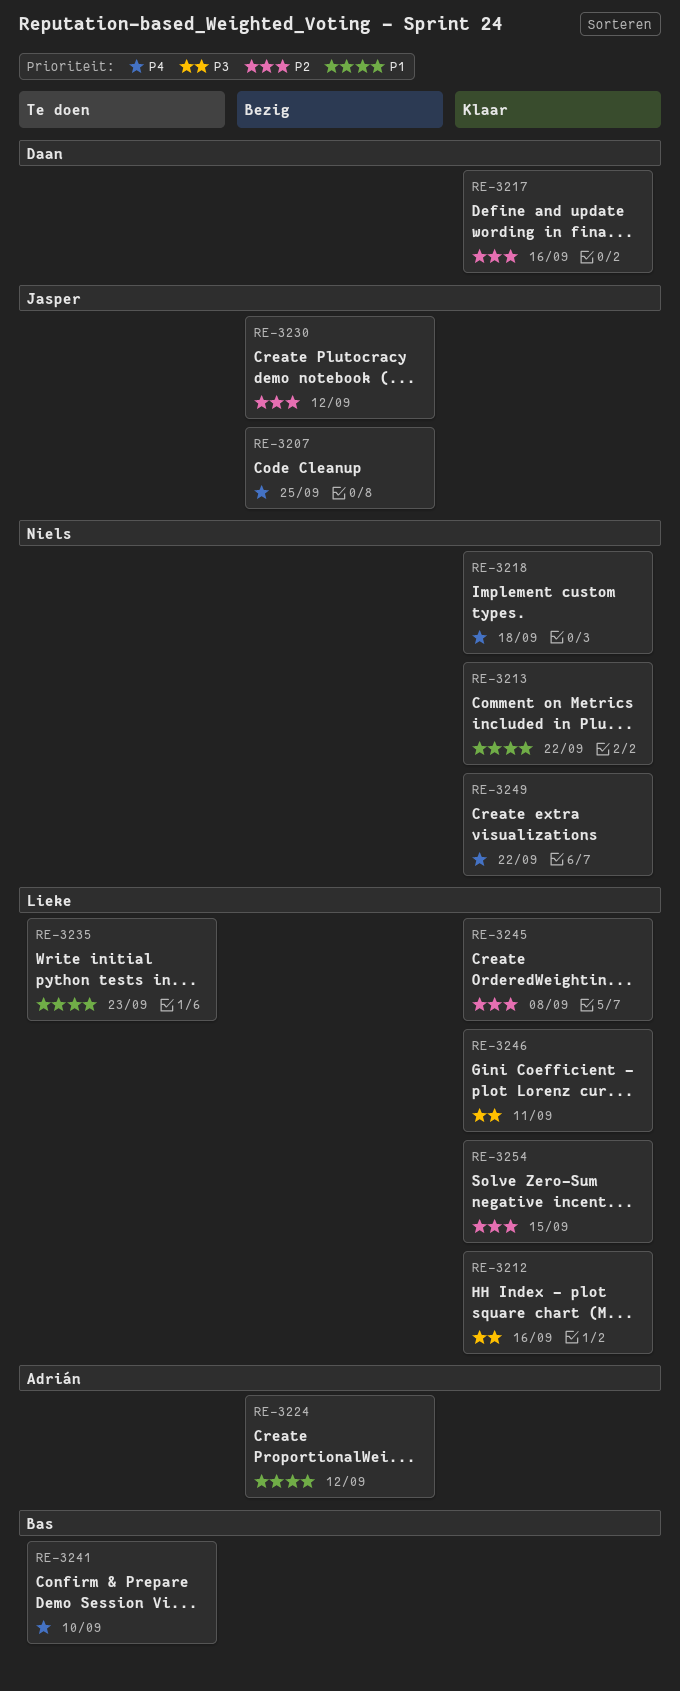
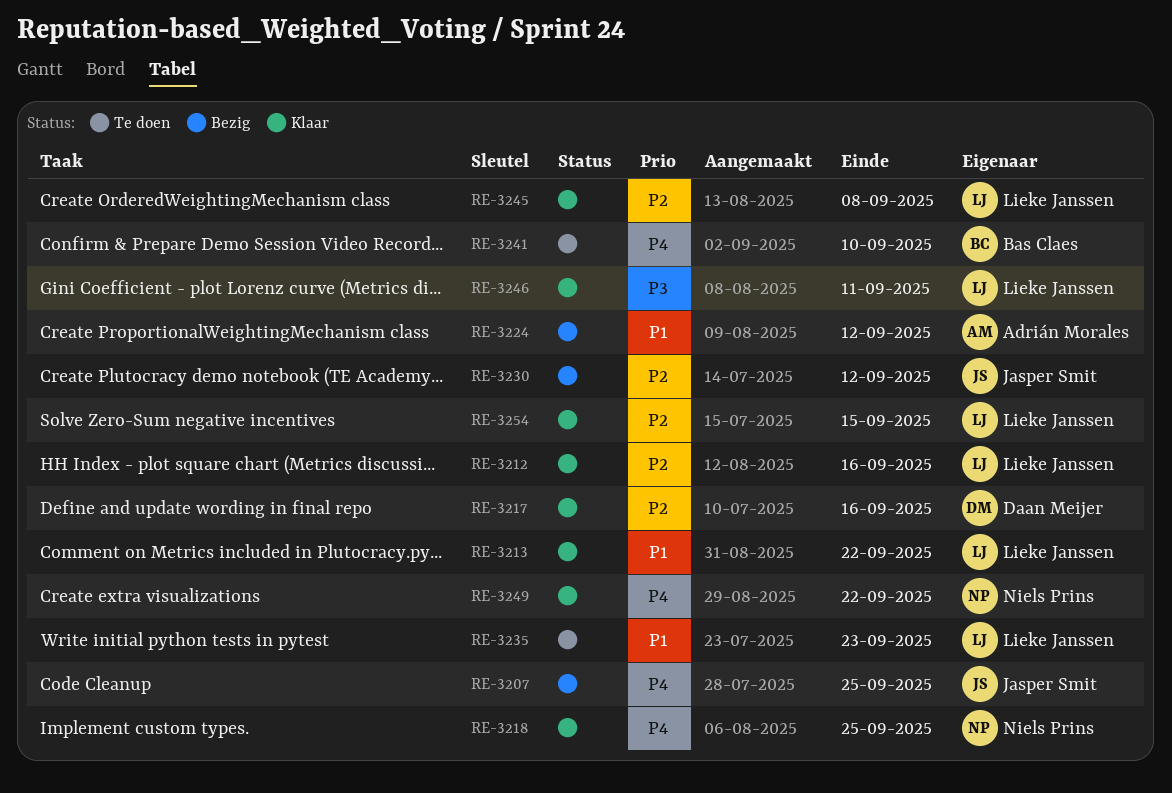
RE-3212, priority: P3 -> P2
RE-3213, owner: Niels Prins -> Lieke Janssen
RE-3218, due: Sep 18 -> Sep 25

